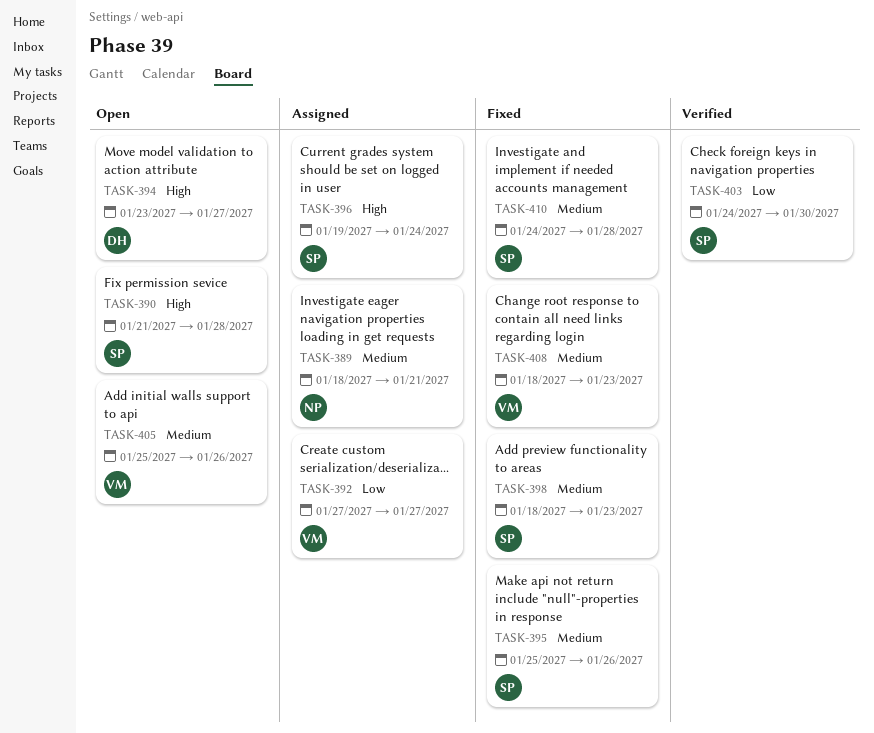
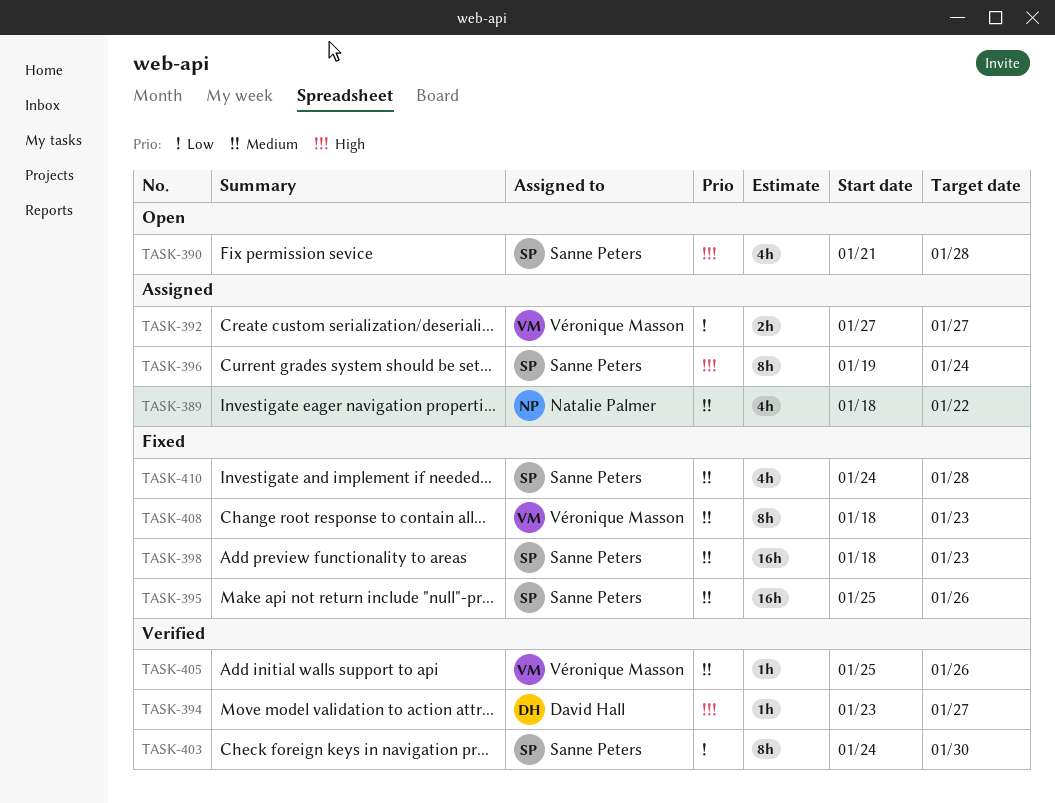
TASK-389, due: Jan 21 -> Jan 22
TASK-394, status: Open -> Verified
TASK-405, status: Open -> Verified

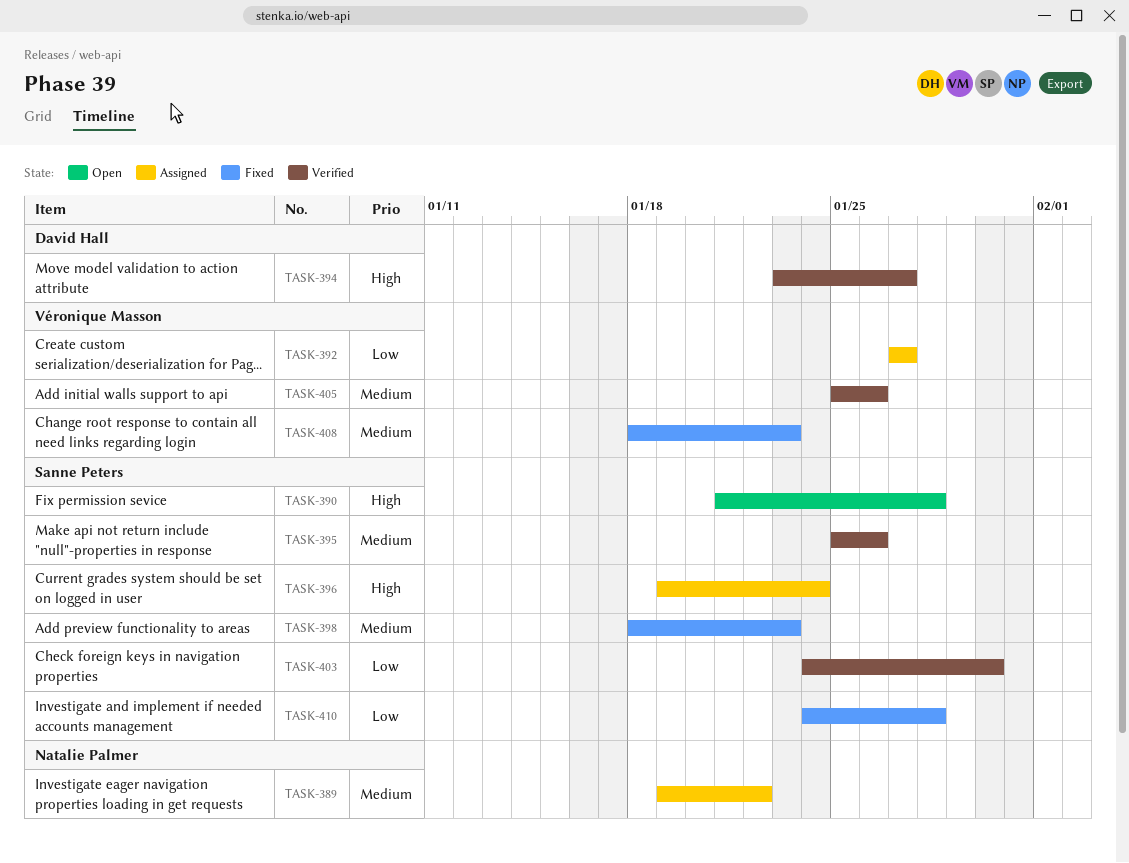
TASK-389, start: Jan 18 -> Jan 19
TASK-395, status: Fixed -> Verified
TASK-410, priority: Medium -> Low

